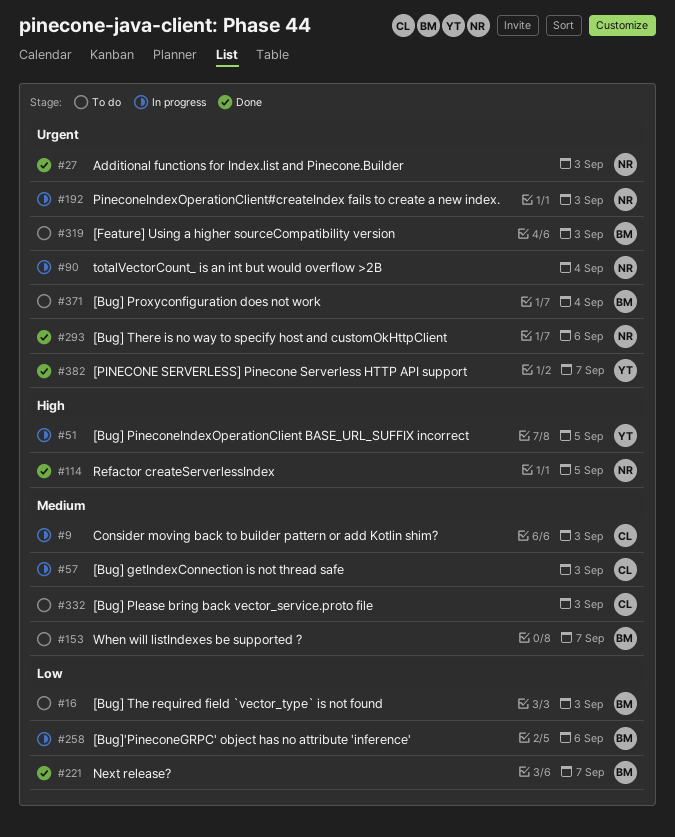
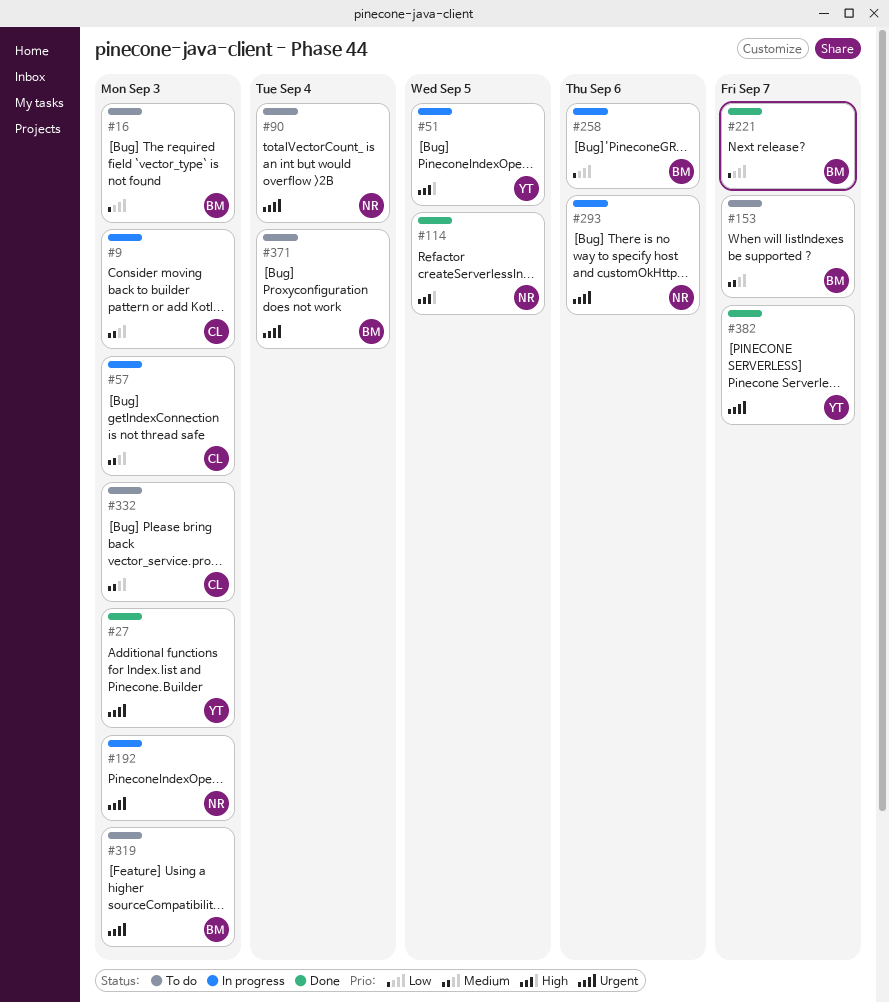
#27, owner: NR -> YT
#90, status: In progress -> To do
#293, status: Done -> In progress

